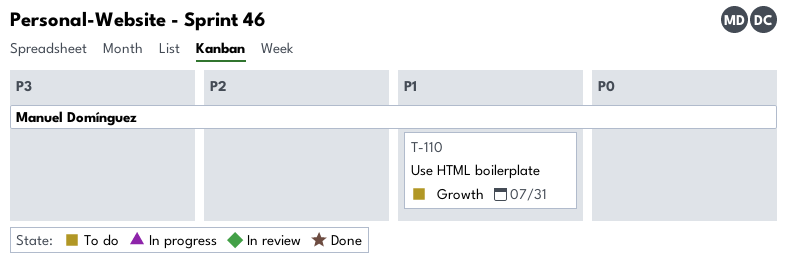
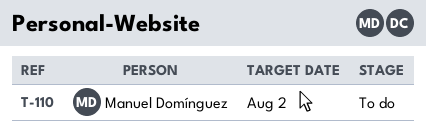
T-110, due: Jul 31 -> Aug 2

